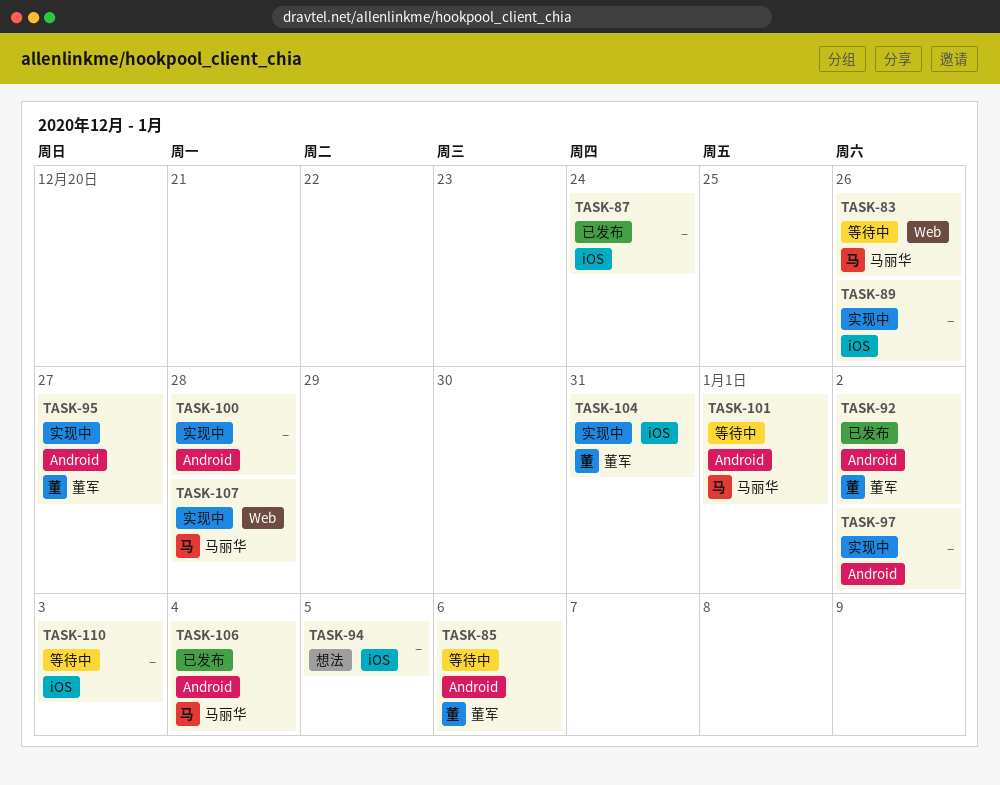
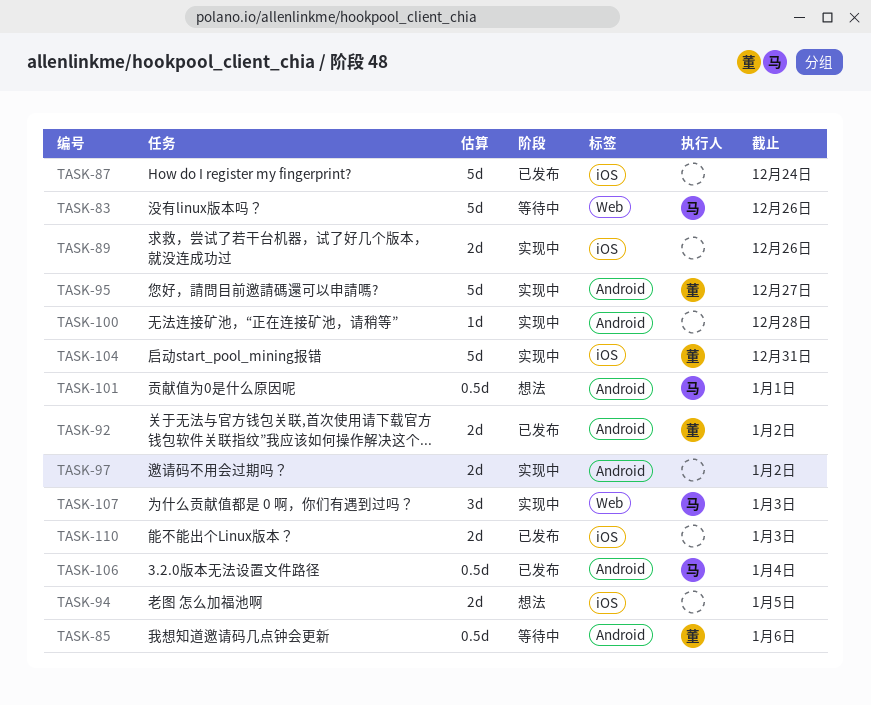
TASK-101, status: 等待中 -> 想法
TASK-107, due: Dec 28 -> Jan 3
TASK-110, status: 等待中 -> 已发布

